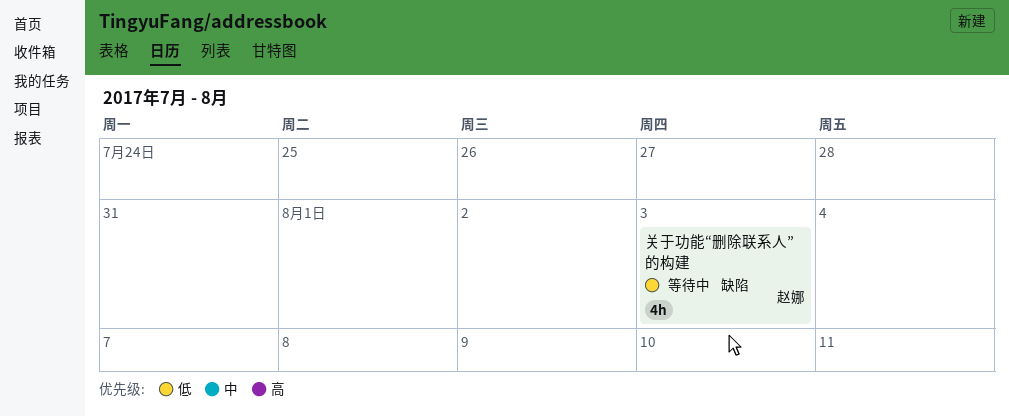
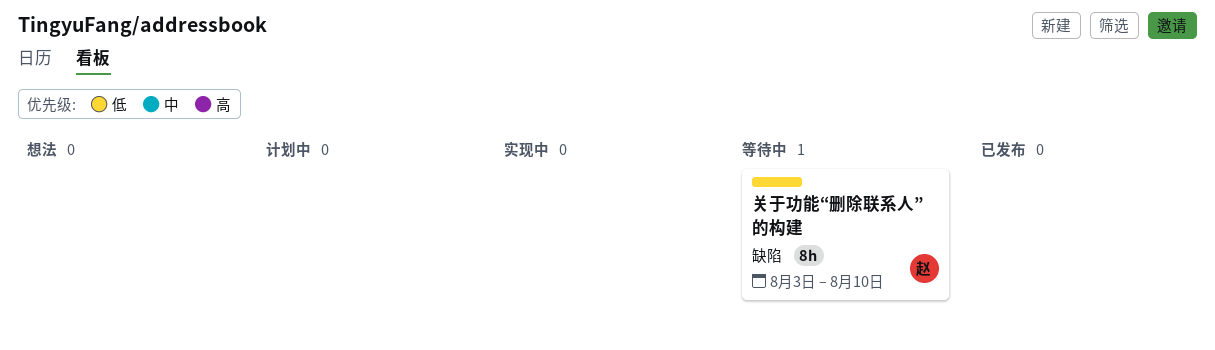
关于功能“删除联系人”的构建, estimate: 4h -> 8h
关于功能“删除联系人”的构建, due: Aug 3 -> Aug 10

